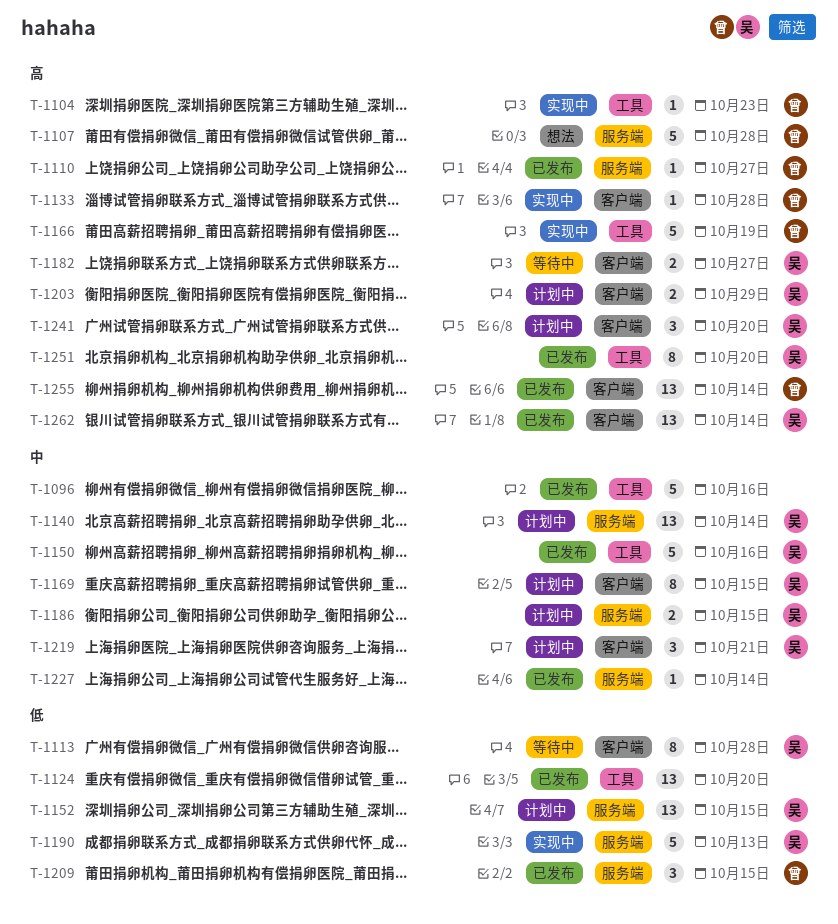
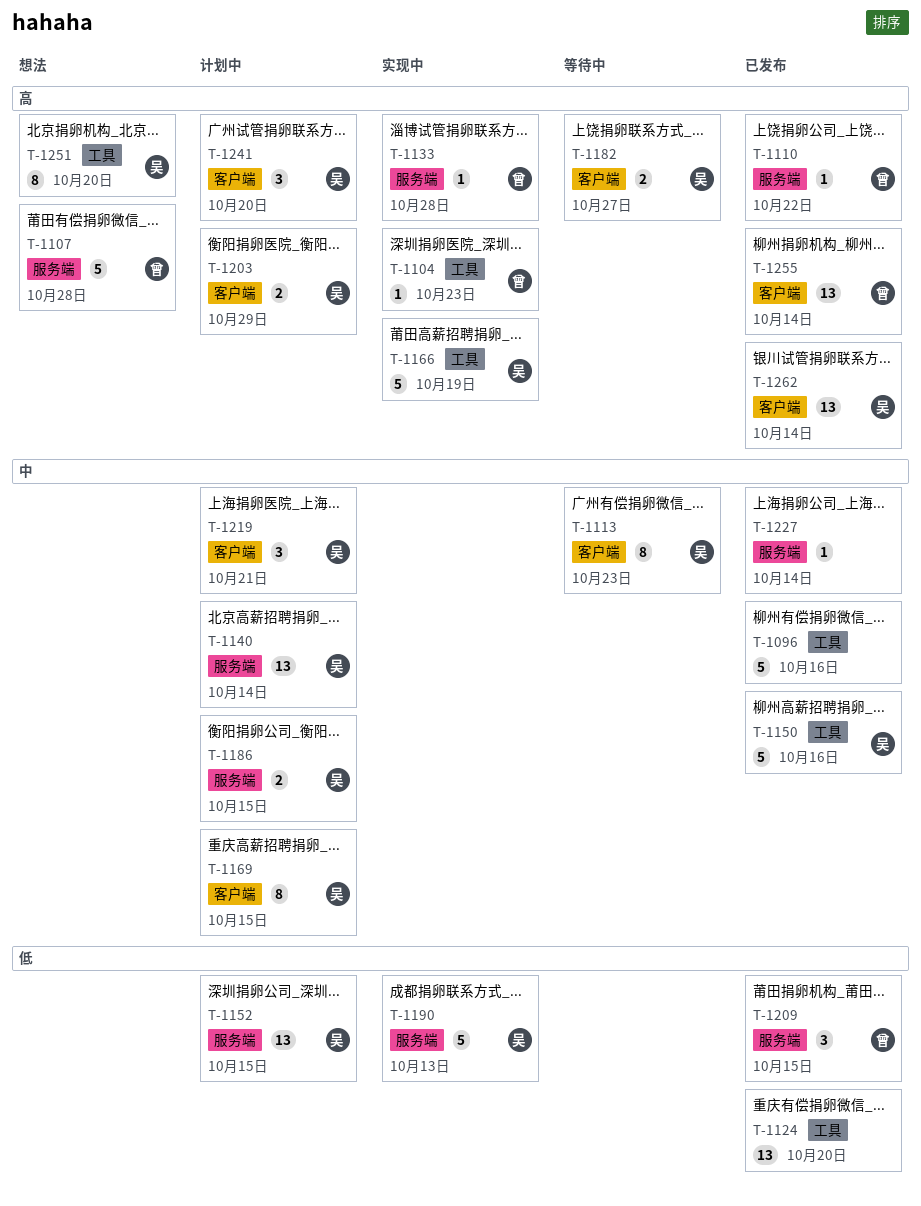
T-1110, due: Oct 27 -> Oct 22
T-1113, priority: 低 -> 中
T-1113, due: Oct 28 -> Oct 23
T-1133, label: 客户端 -> 服务端
T-1166, owner: 曾 -> 吴
T-1251, status: 已发布 -> 想法

